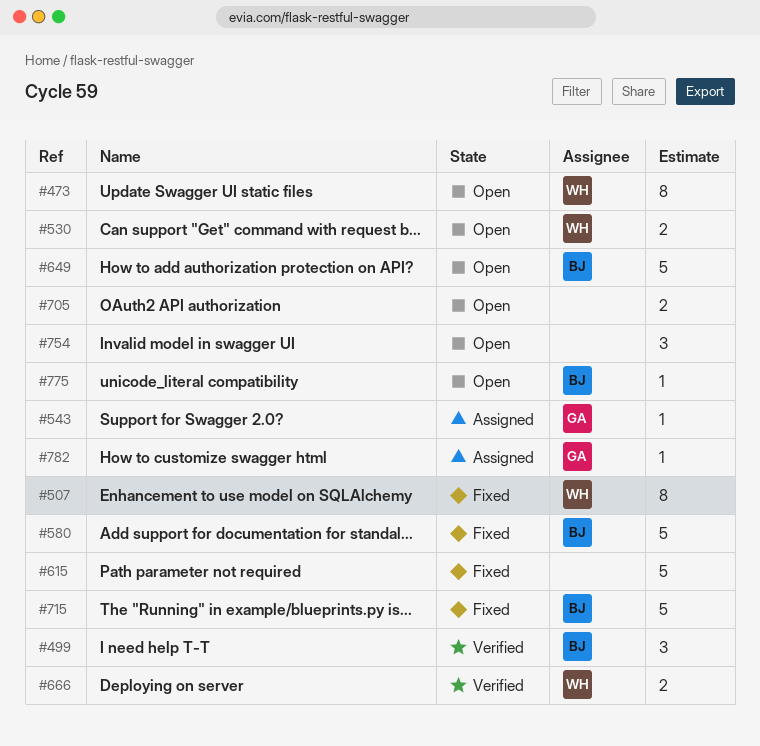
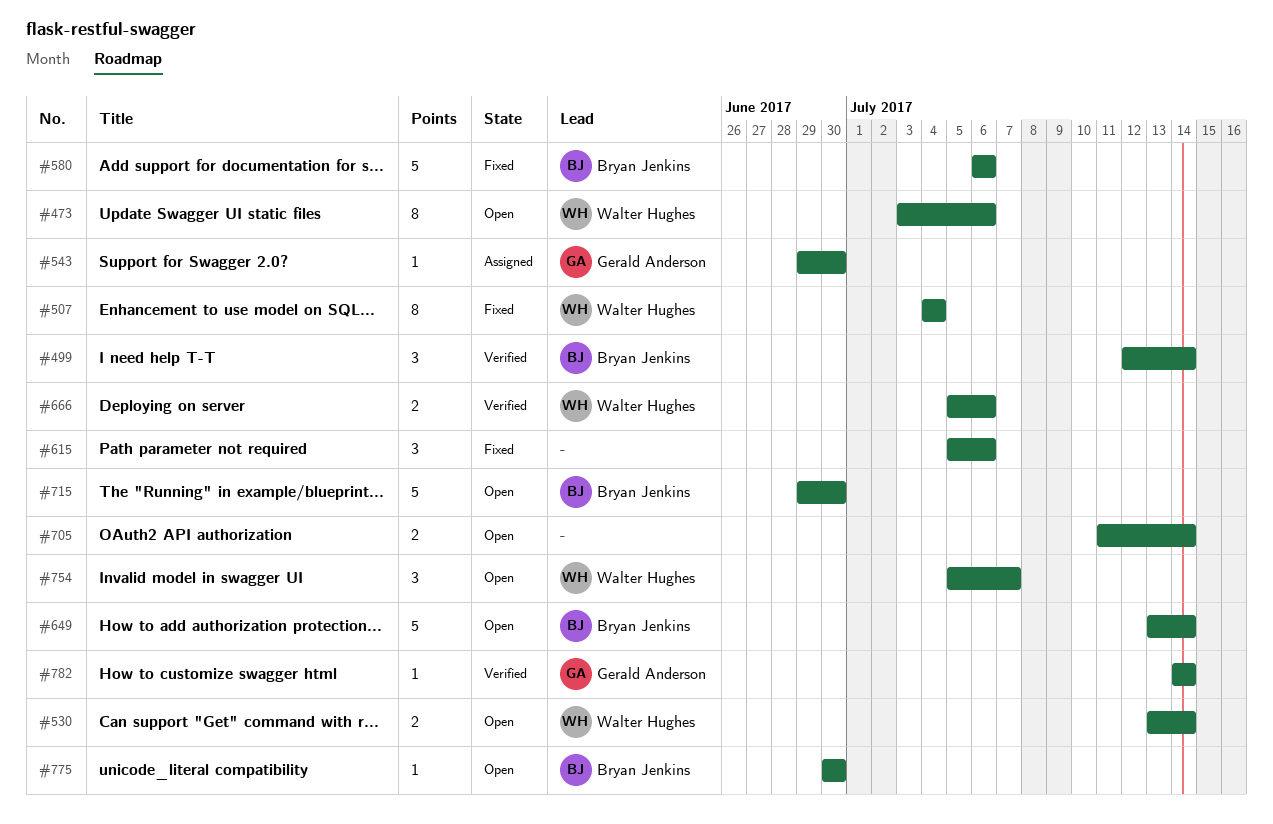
#615, estimate: 5 -> 3
#715, status: Fixed -> Open
#754, owner: none -> Walter Hughes
#782, status: Assigned -> Verified

